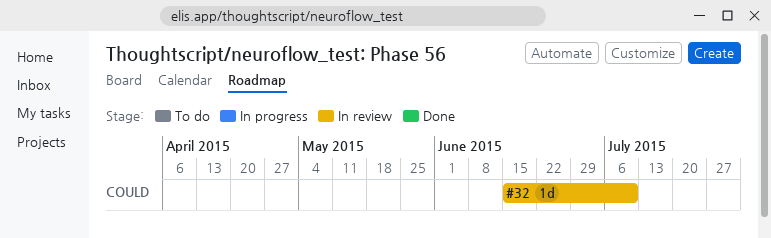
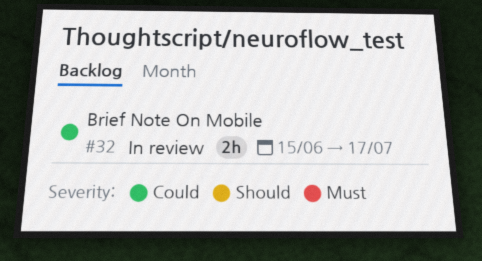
#32, estimate: 1d -> 2h
#32, due: Jul 10 -> Jul 17

